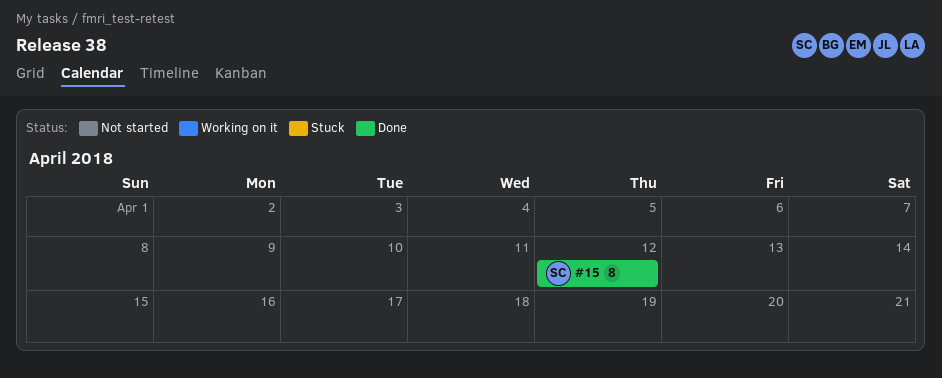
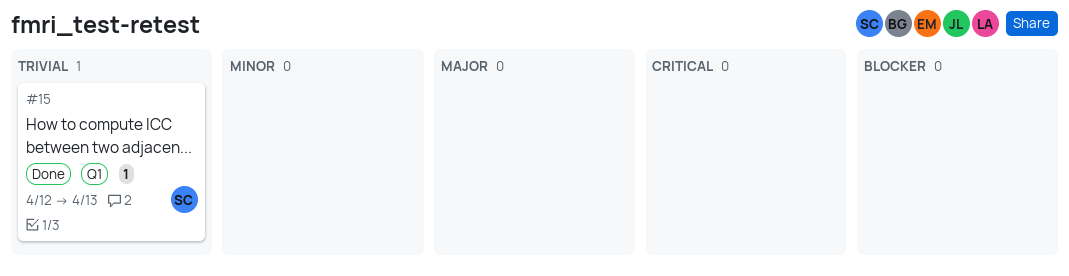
#15, estimate: 8 -> 1
#15, due: Apr 12 -> Apr 13

